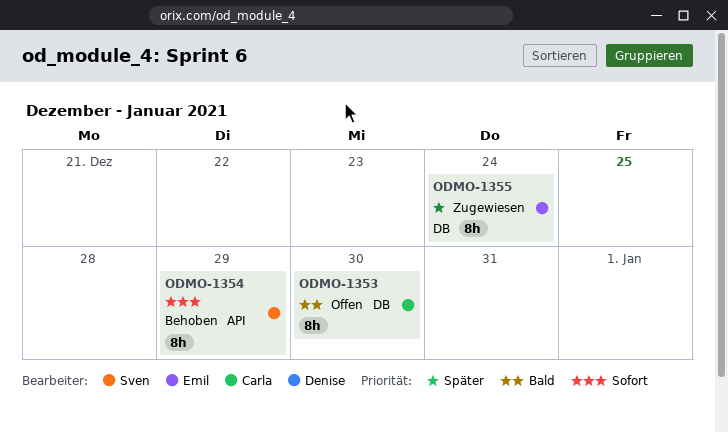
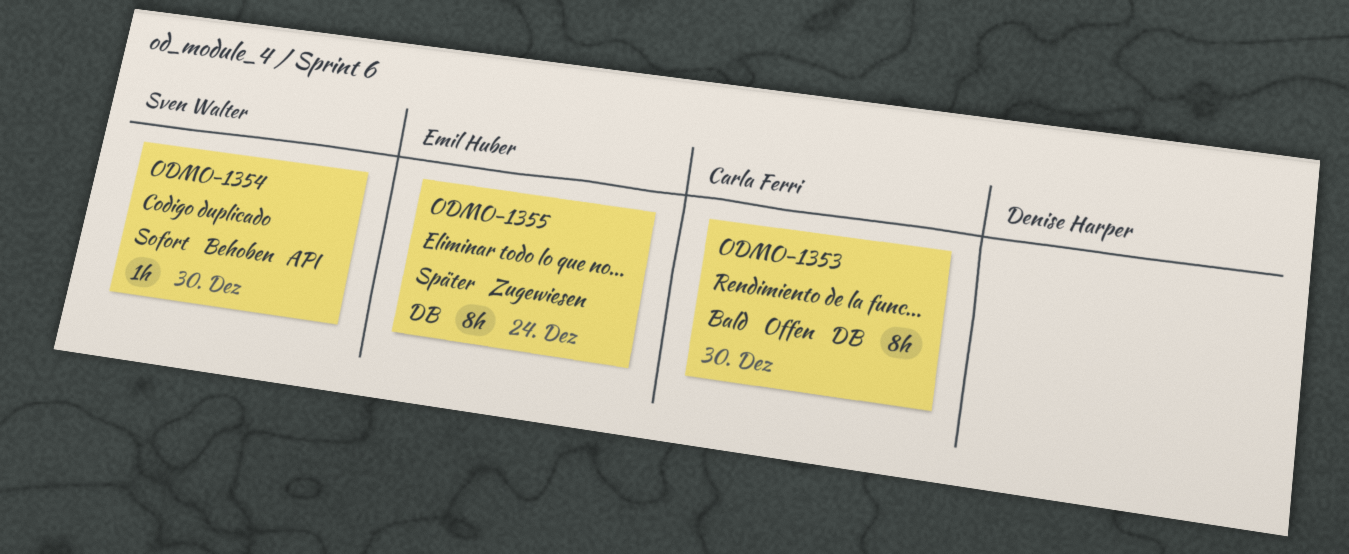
ODMO-1354, estimate: 8h -> 1h
ODMO-1354, due: Dec 29 -> Dec 30

